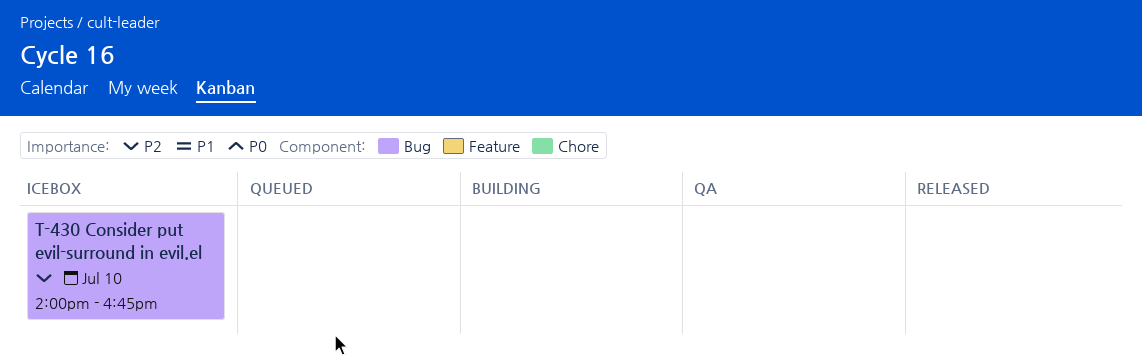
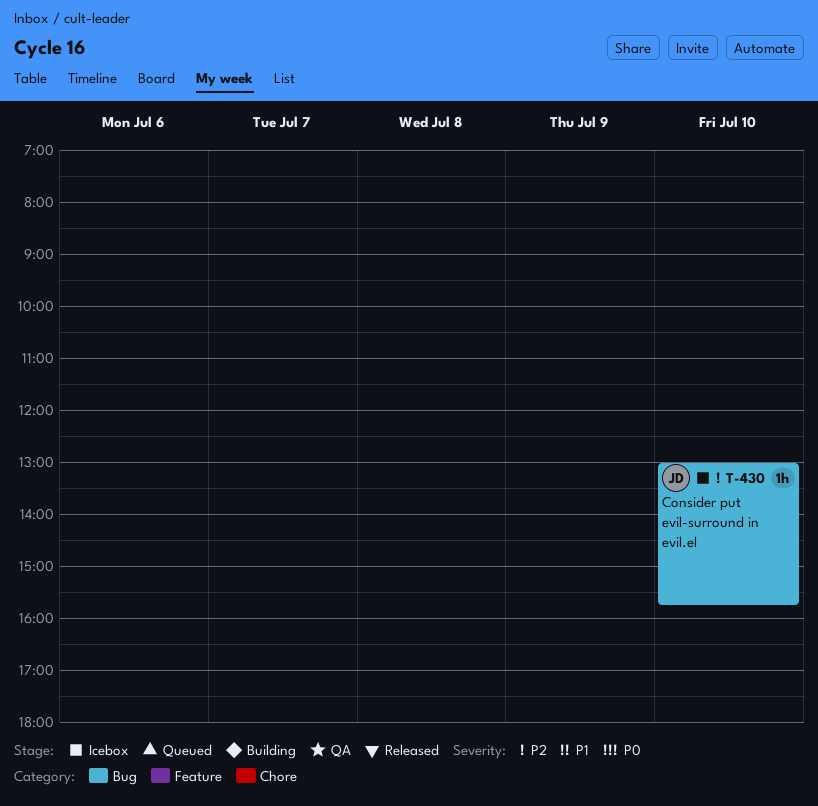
T-430, begins: 14:00 -> 13:00
T-430, ends: 16:45 -> 15:45

